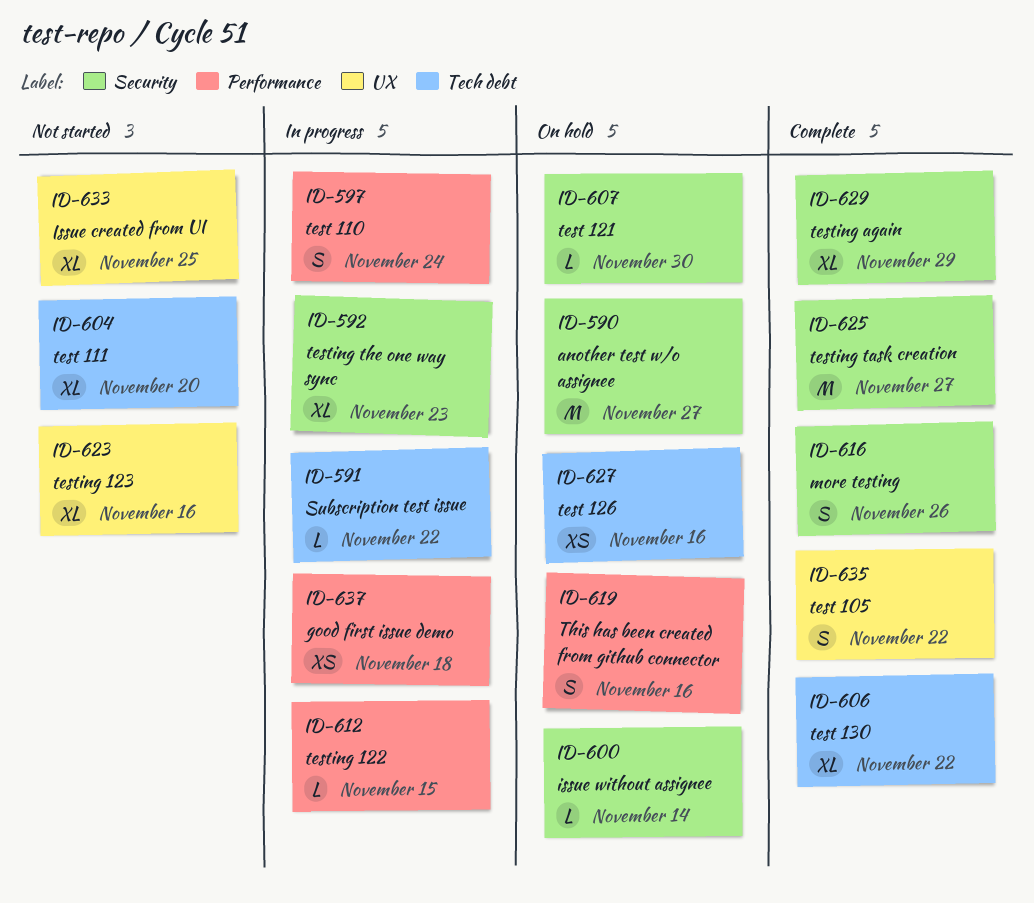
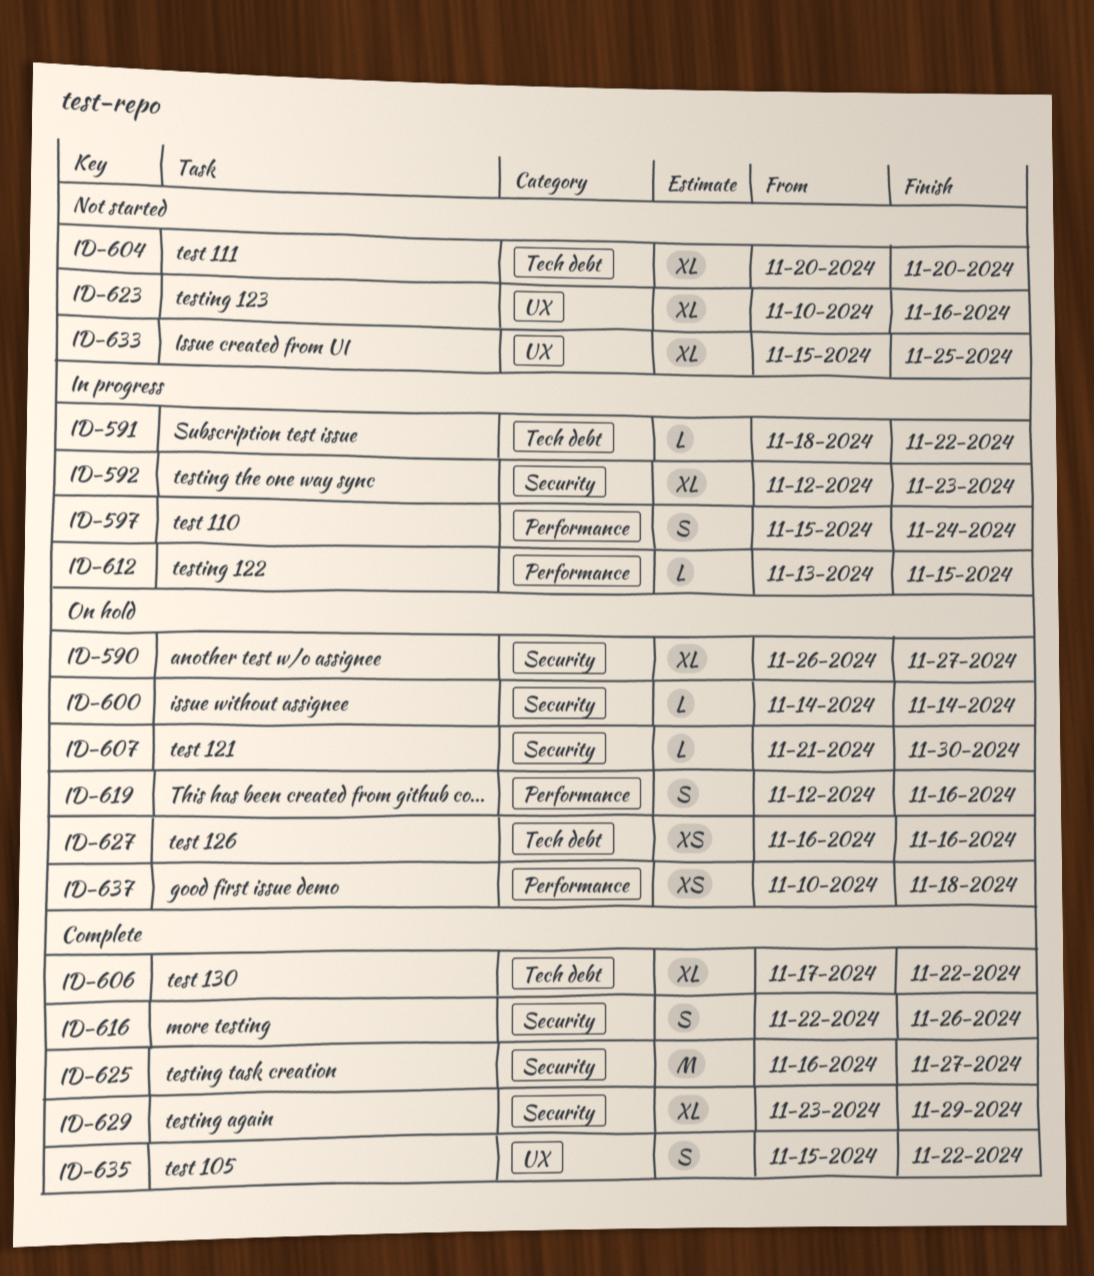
ID-590, estimate: M -> XL
ID-637, status: In progress -> On hold

